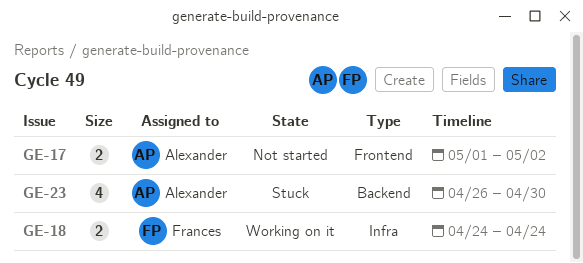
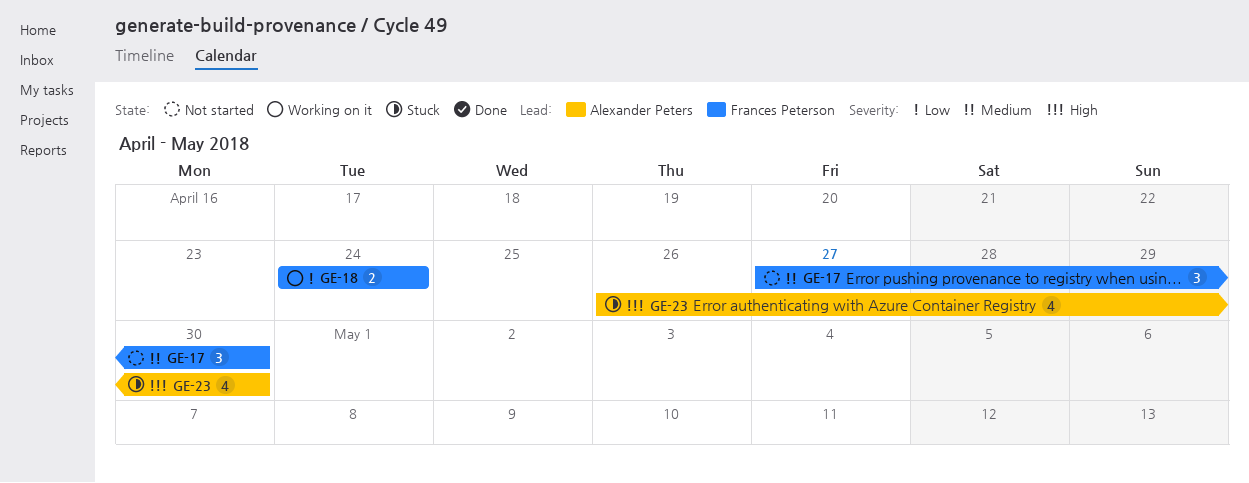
GE-17, owner: Alexander Peters -> Frances Peterson
GE-17, estimate: 2 -> 3
GE-17, start: May 1 -> Apr 27
GE-17, due: May 2 -> Apr 30

